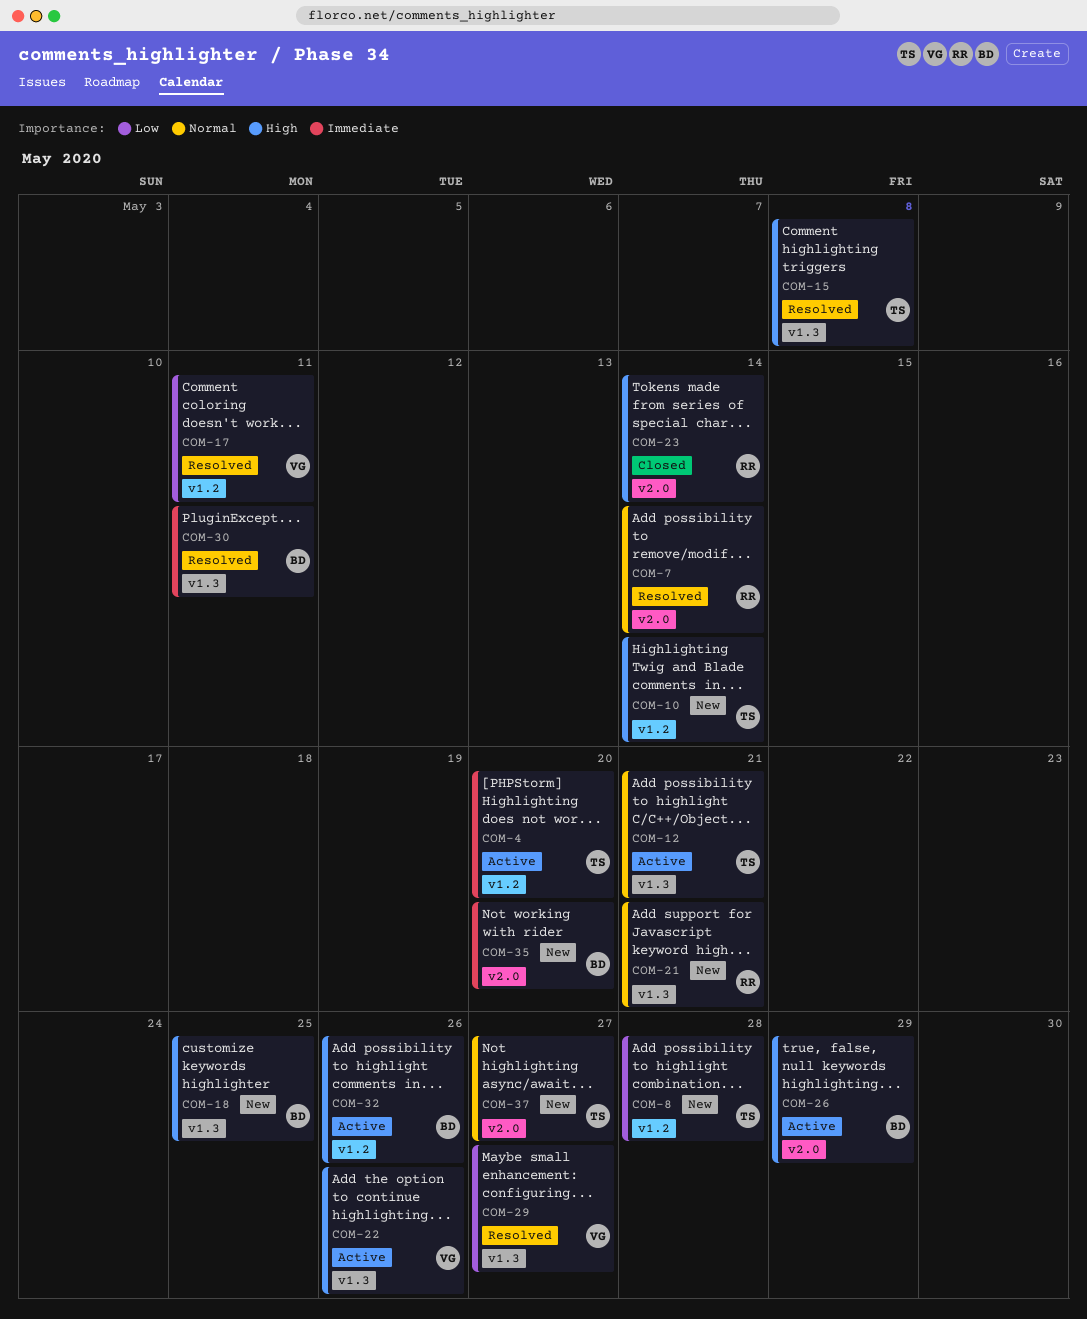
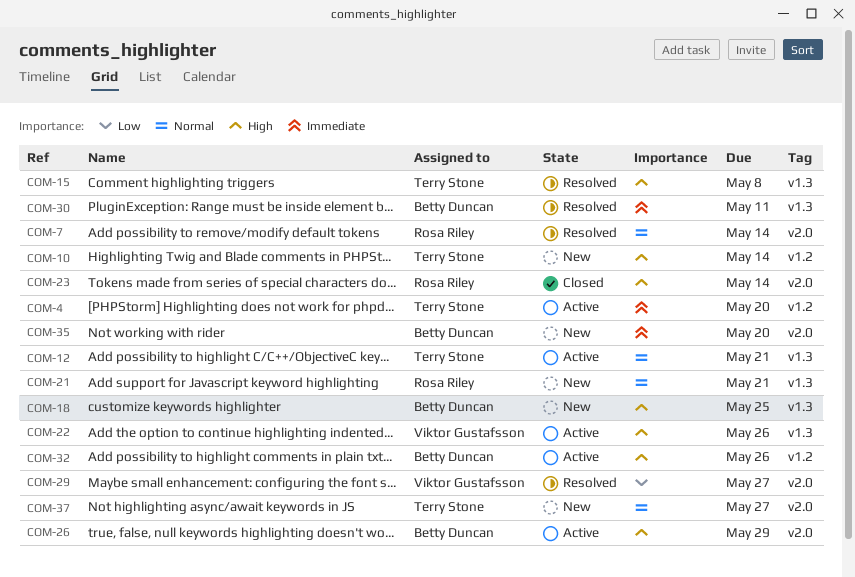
COM-8: present -> none
COM-17: present -> none
COM-29, label: v1.3 -> v2.0

